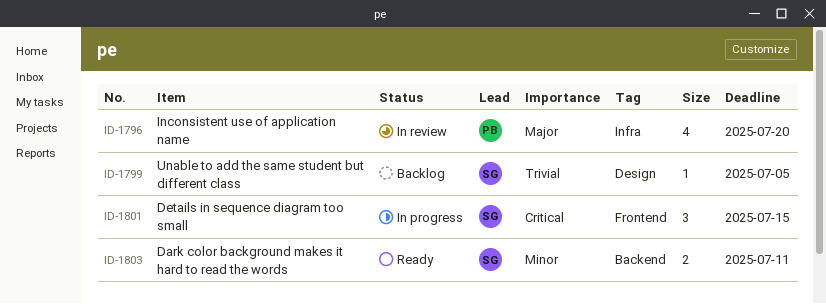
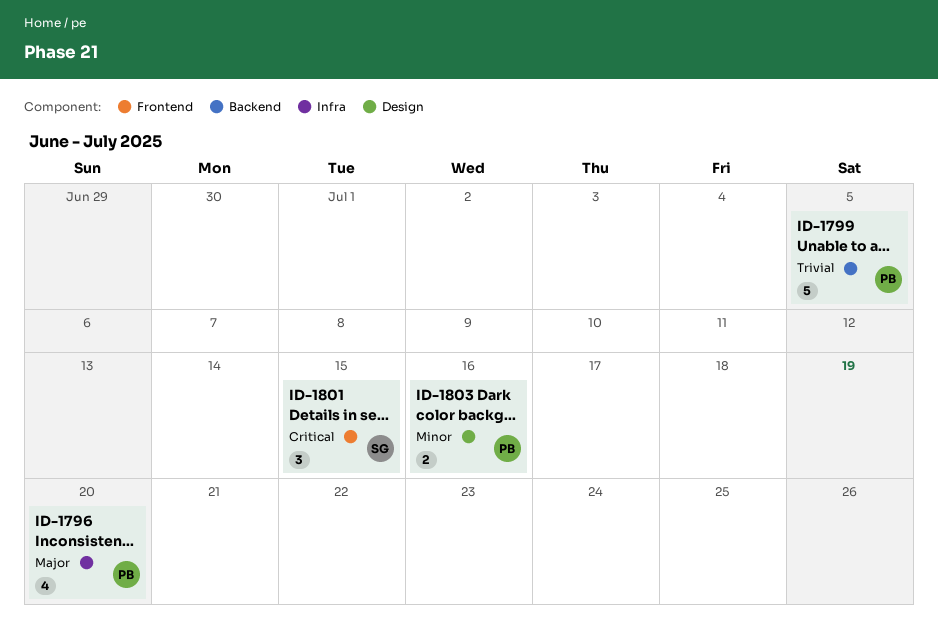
ID-1799, owner: SG -> PB
ID-1799, label: Design -> Backend
ID-1799, estimate: 1 -> 5
ID-1803, owner: SG -> PB
ID-1803, label: Backend -> Design
ID-1803, due: Jul 11 -> Jul 16

